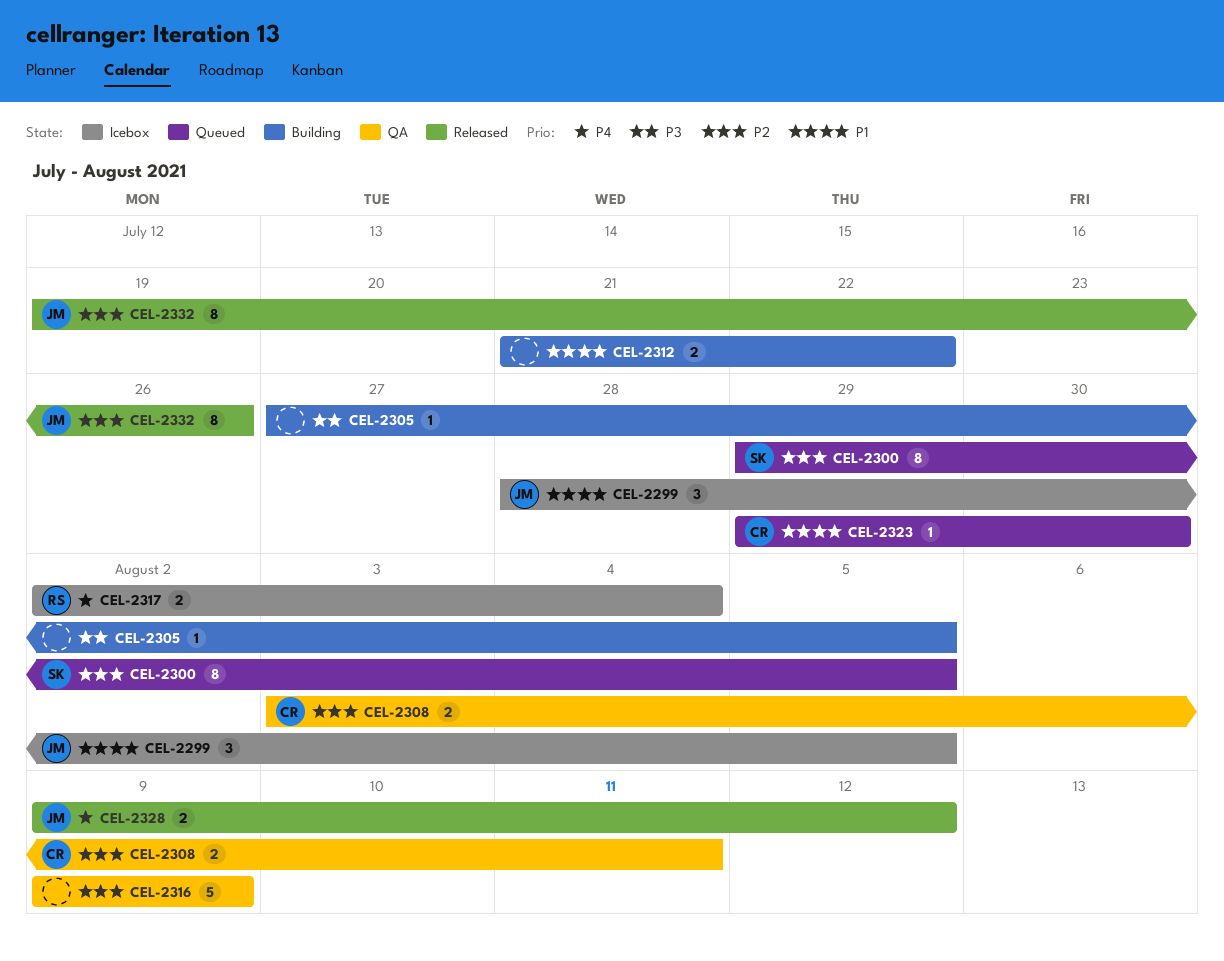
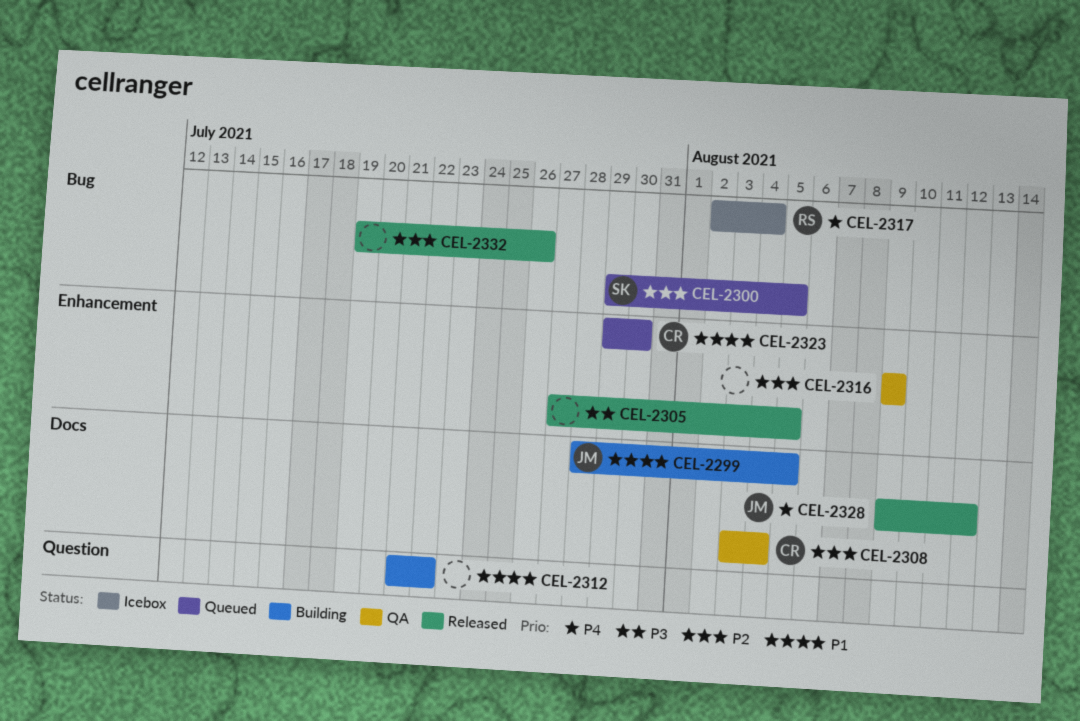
CEL-2299, status: Icebox -> Building
CEL-2305, status: Building -> Released
CEL-2308, due: Aug 11 -> Aug 4
CEL-2332, owner: JM -> none

